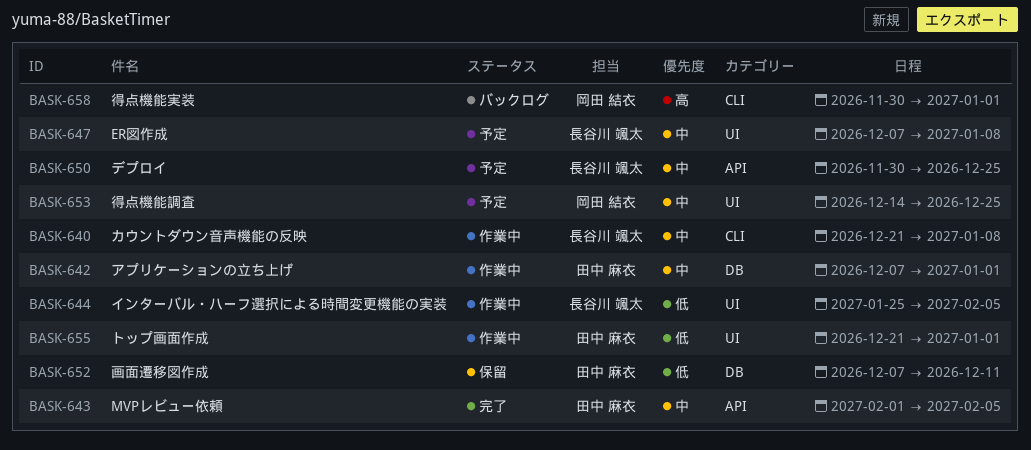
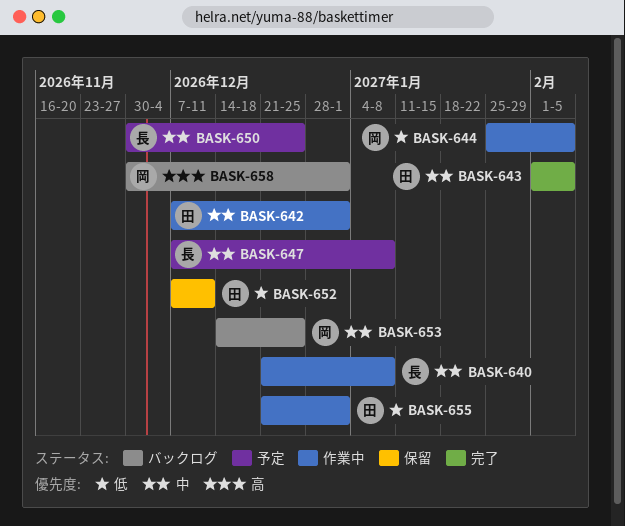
BASK-644, owner: 長谷川 颯太 -> 岡田 結衣
BASK-653, status: 予定 -> バックログ

